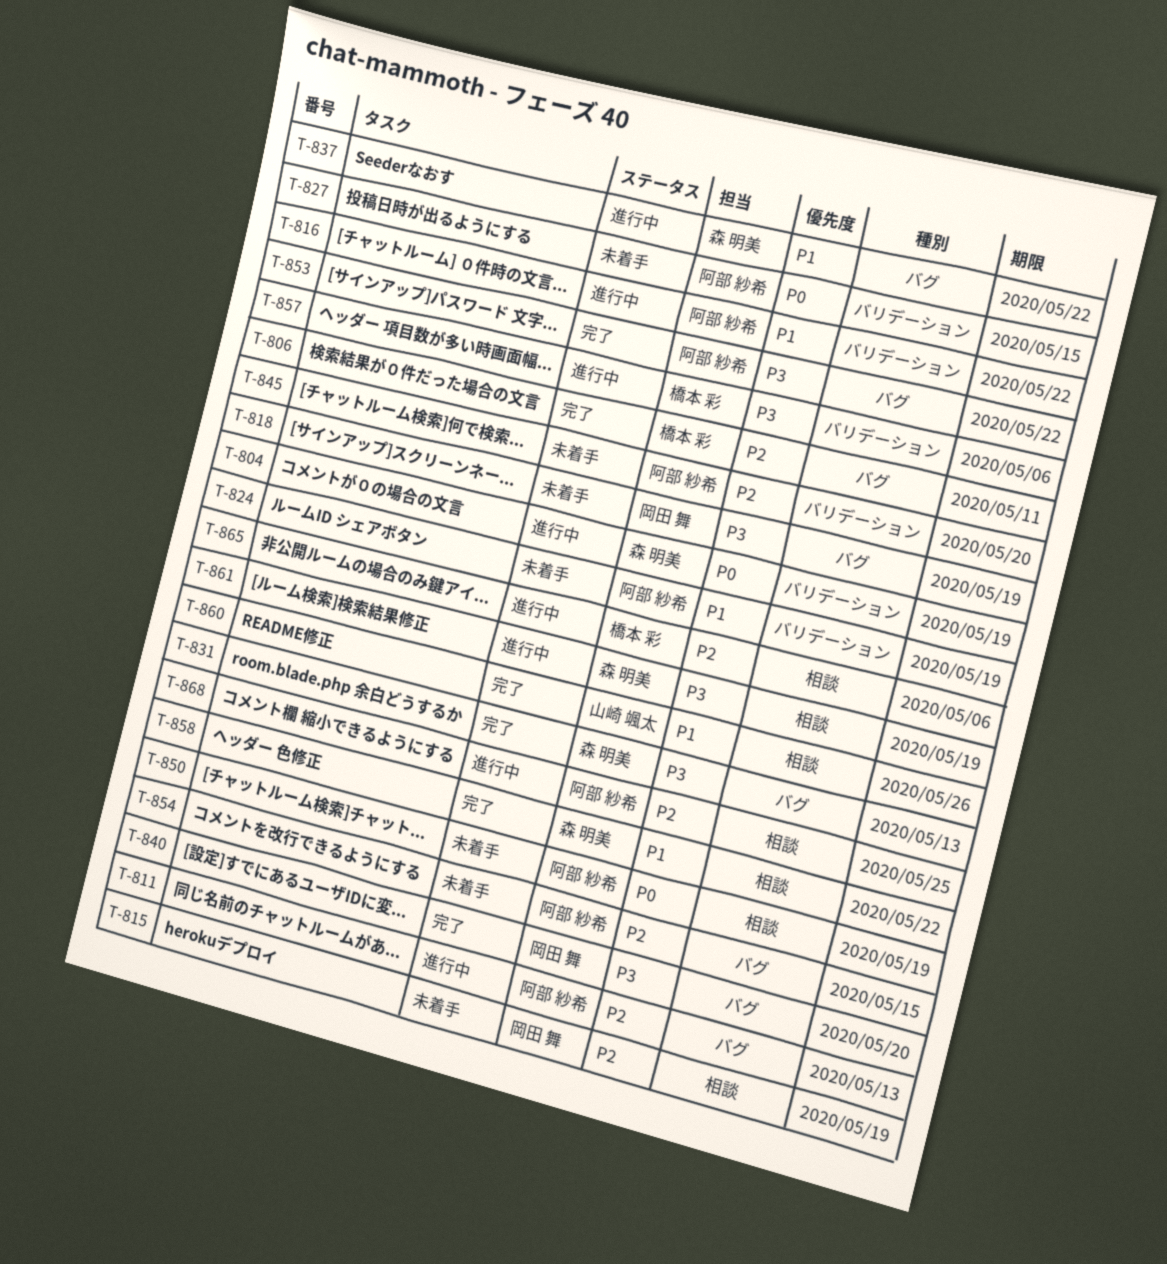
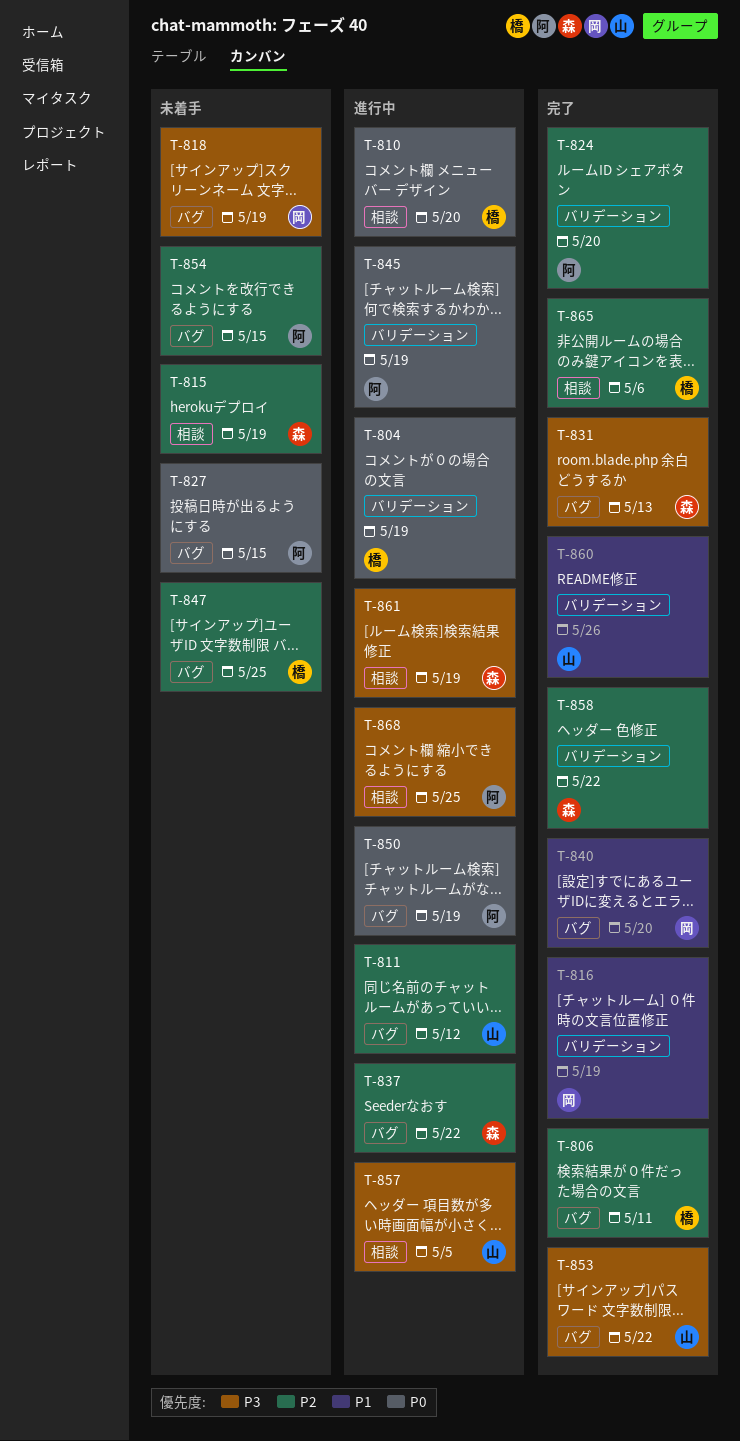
T-804, owner: 森 明美 -> 橋本 彩
T-810: none -> present
T-811, owner: 阿部 紗希 -> 山崎 颯太
T-811, due: May 13 -> May 12
T-815, owner: 岡田 舞 -> 森 明美
T-816, status: 進行中 -> 完了
T-816, owner: 阿部 紗希 -> 岡田 舞
T-816, due: May 22 -> May 19
T-824, status: 未着手 -> 完了
T-824, priority: P1 -> P2
T-824, due: May 19 -> May 20
T-827, label: バリデーション -> バグ
T-837, priority: P1 -> P2
T-840, priority: P3 -> P1
T-845, status: 未着手 -> 進行中
T-845, priority: P2 -> P0
T-845, due: May 20 -> May 19
T-847: none -> present
T-850, status: 未着手 -> 進行中
T-850, label: 相談 -> バグ
T-853, owner: 阿部 紗希 -> 山崎 颯太
T-857, owner: 橋本 彩 -> 山崎 颯太
T-857, label: バリデーション -> 相談
T-857, due: May 6 -> May 5
T-858, priority: P1 -> P2
T-858, label: 相談 -> バリデーション
T-860, label: 相談 -> バリデーション
T-865, status: 進行中 -> 完了
T-868, priority: P2 -> P3

